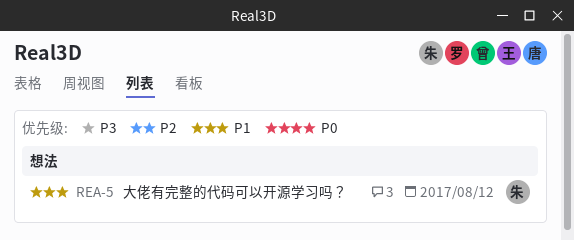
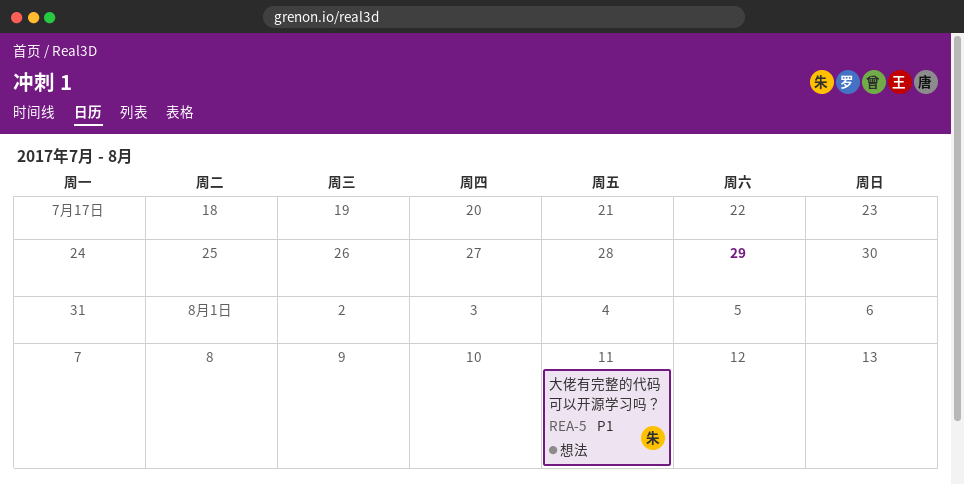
REA-5, due: Aug 12 -> Aug 11

